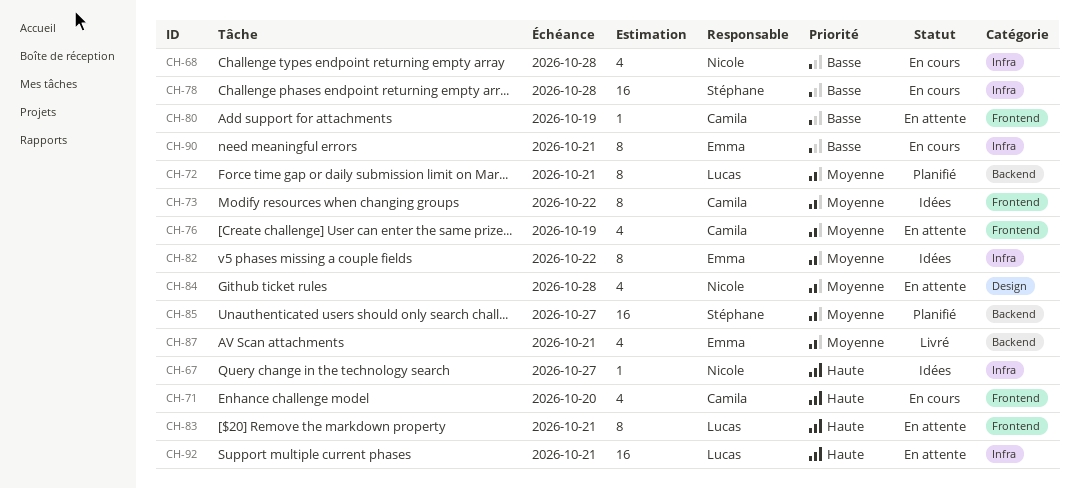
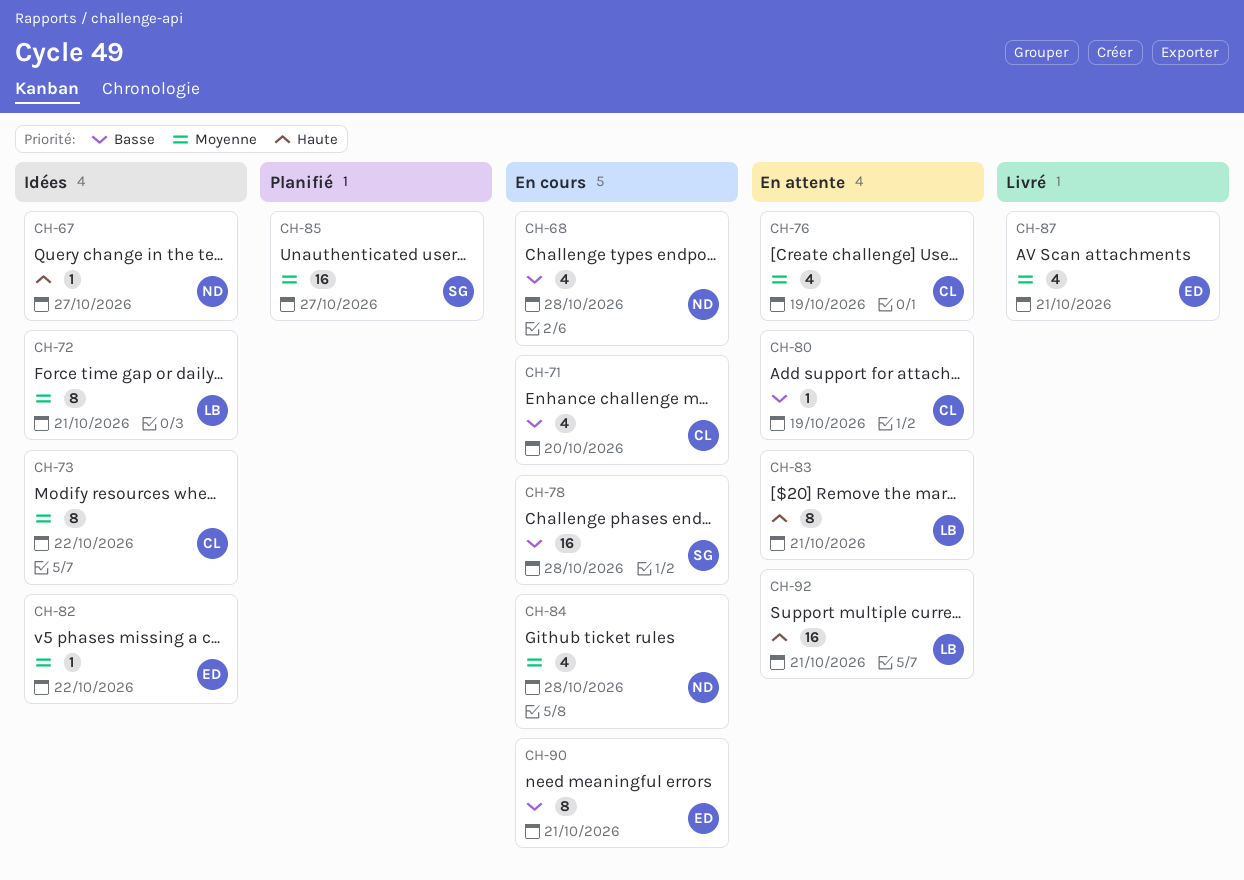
CH-71, priority: Haute -> Basse
CH-72, status: Planifié -> Idées
CH-82, estimate: 8 -> 1
CH-84, status: En attente -> En cours

